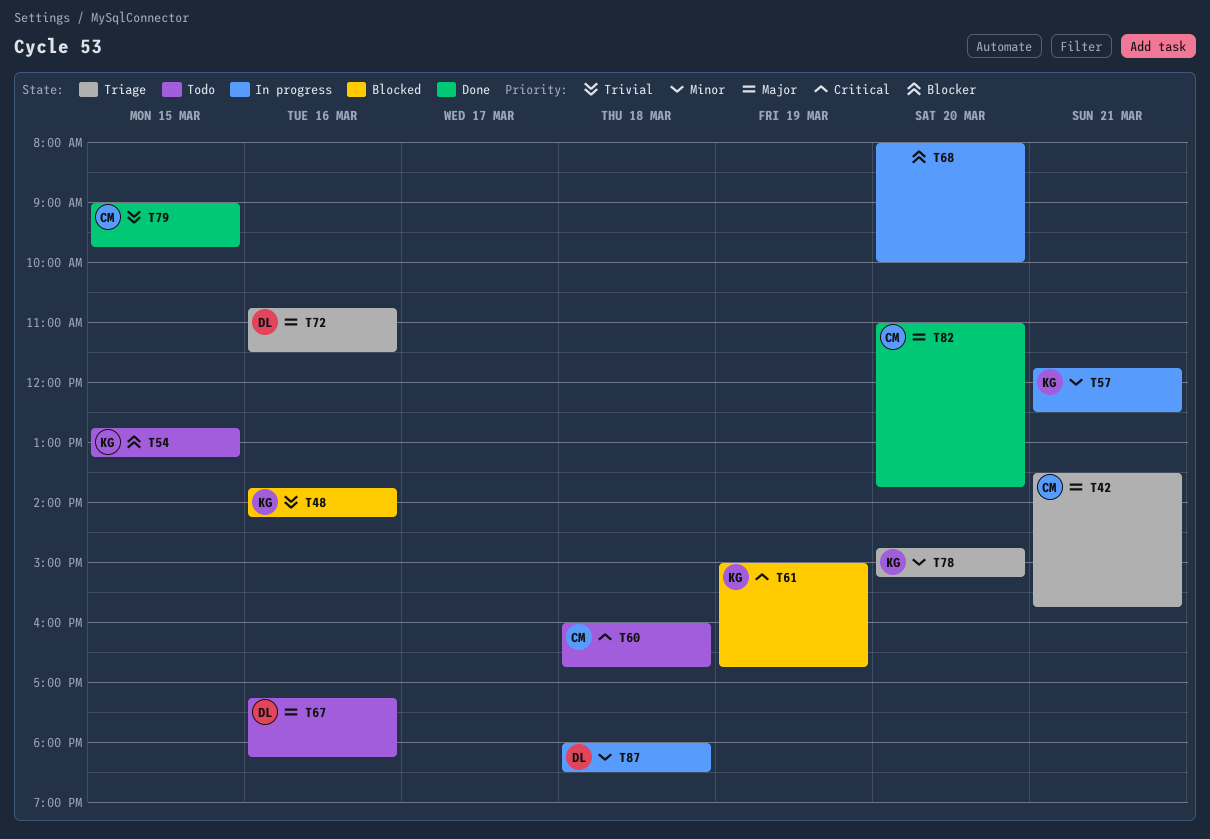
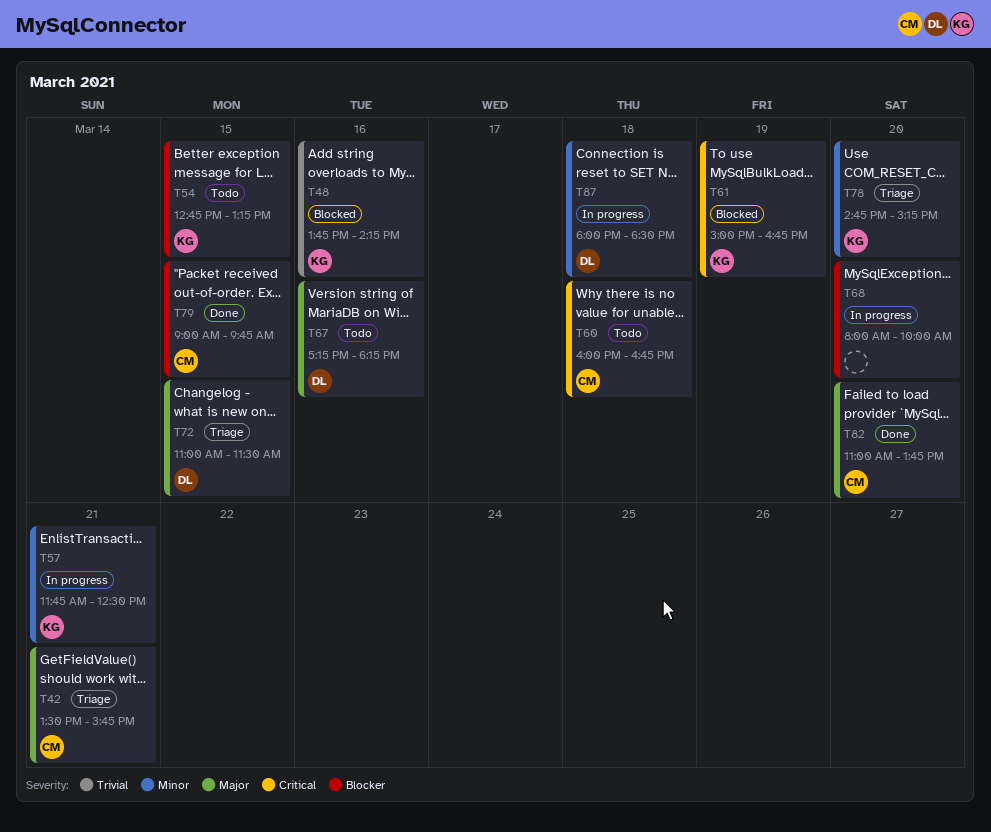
T72, day: Mar 16 -> Mar 15
T72, begins: 10:45 -> 11:00
T79, priority: Trivial -> Blocker

